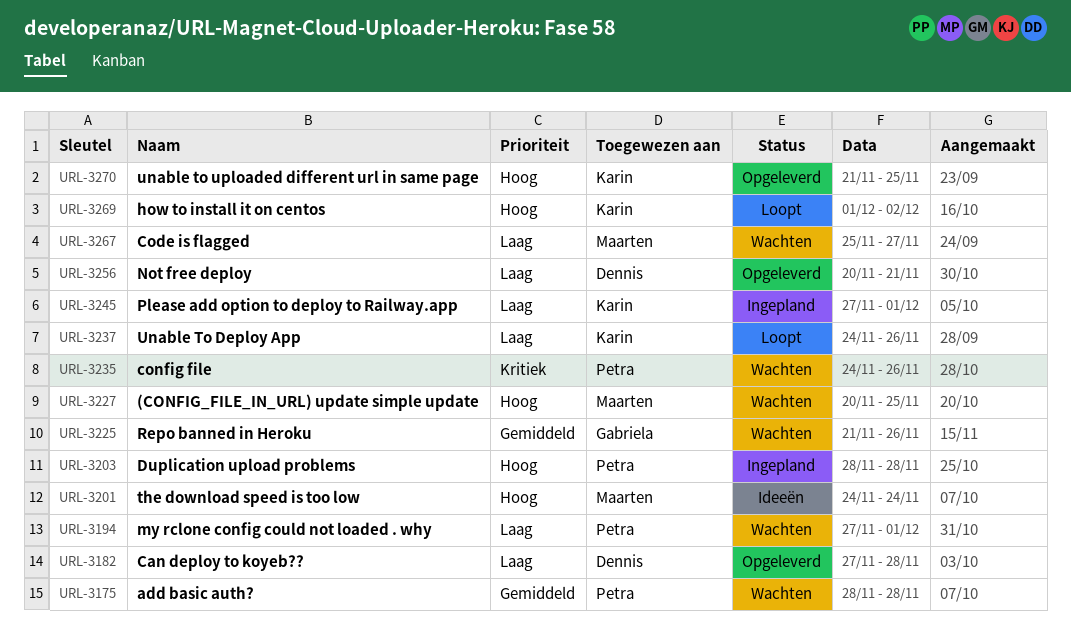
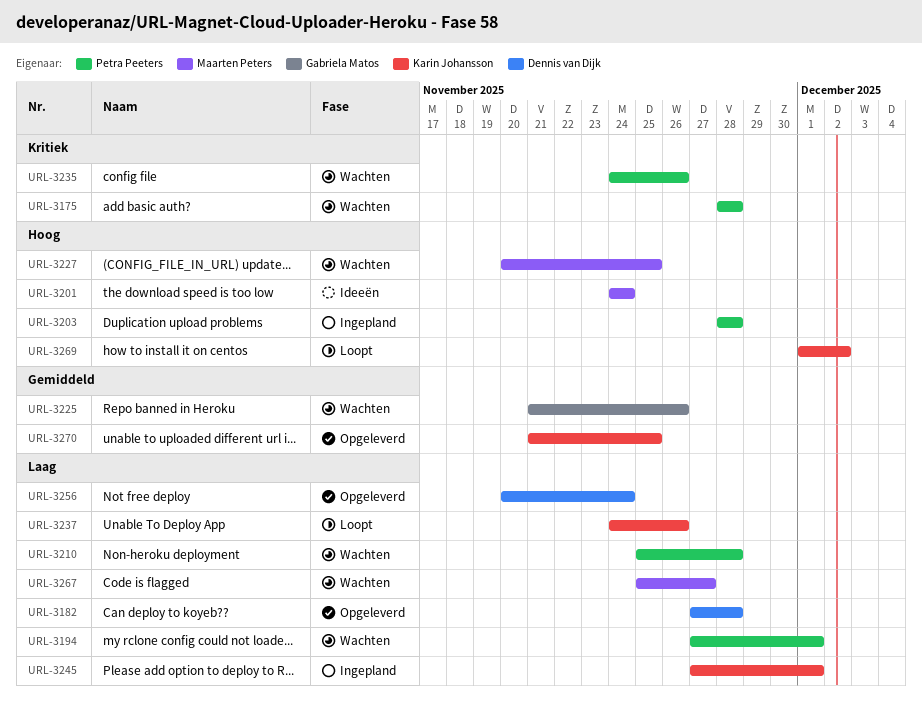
URL-3175, priority: Gemiddeld -> Kritiek
URL-3210: none -> present
URL-3256, due: Nov 21 -> Nov 24
URL-3270, priority: Hoog -> Gemiddeld

